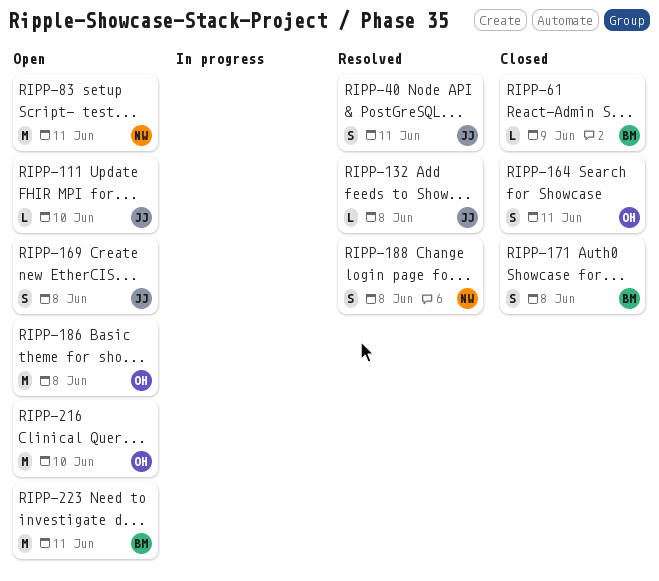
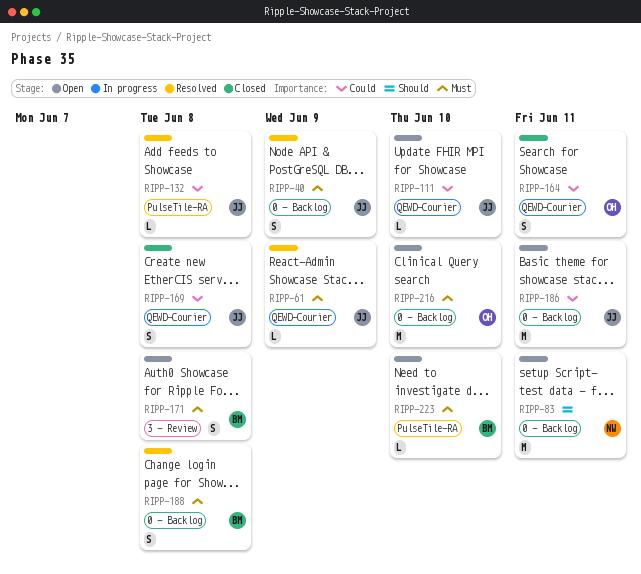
RIPP-40, due: Jun 11 -> Jun 9
RIPP-61, status: Closed -> Resolved
RIPP-61, owner: BM -> JJ
RIPP-169, status: Open -> Closed
RIPP-171, status: Closed -> Open
RIPP-186, owner: OH -> JJ
RIPP-186, due: Jun 8 -> Jun 11
RIPP-188, owner: NW -> BM
RIPP-223, estimate: M -> L
RIPP-223, due: Jun 11 -> Jun 10

